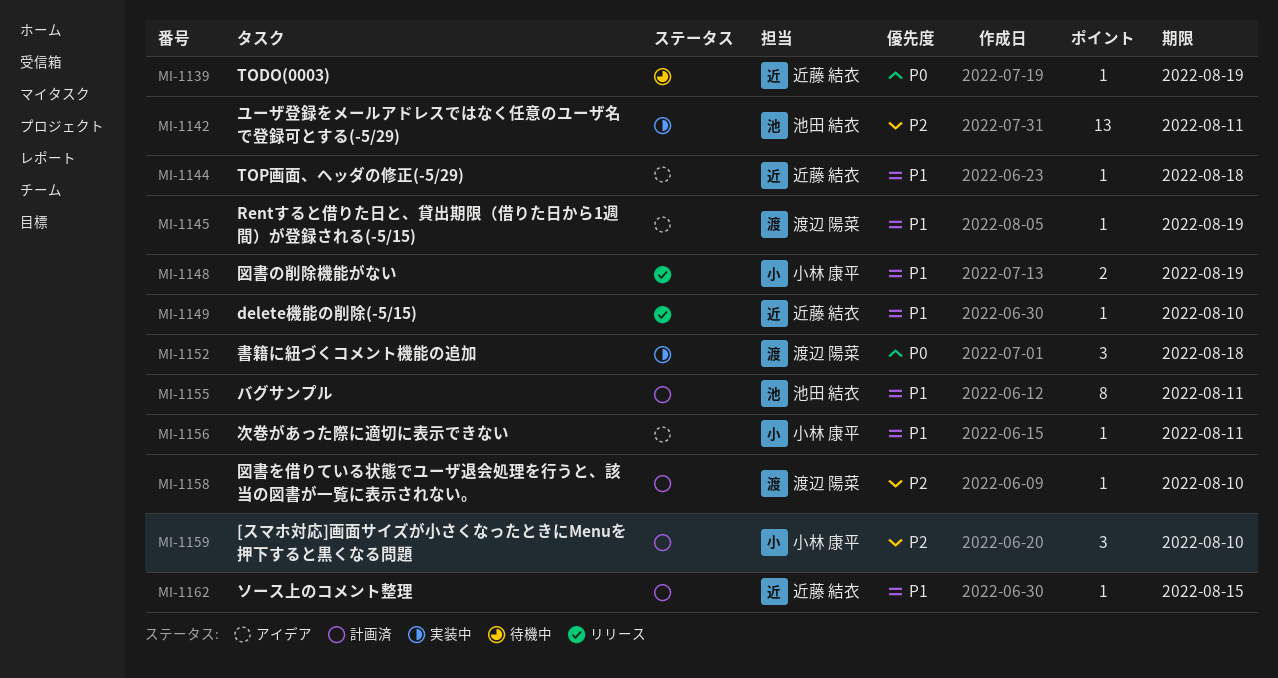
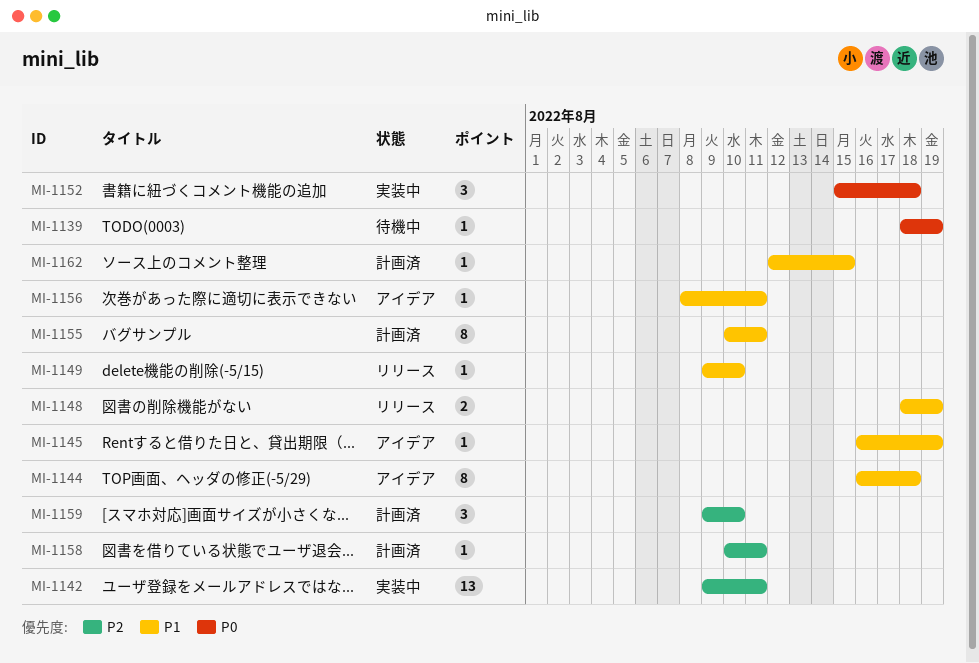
MI-1144, estimate: 1 -> 8
MI-1158, due: Aug 10 -> Aug 11

